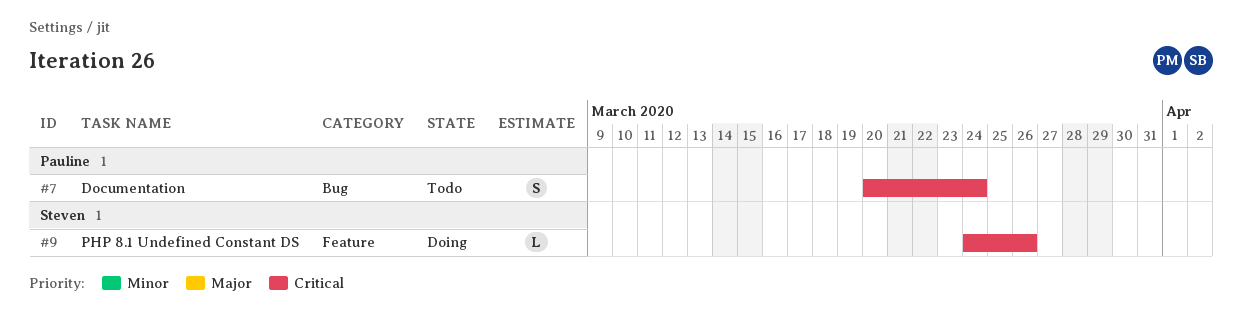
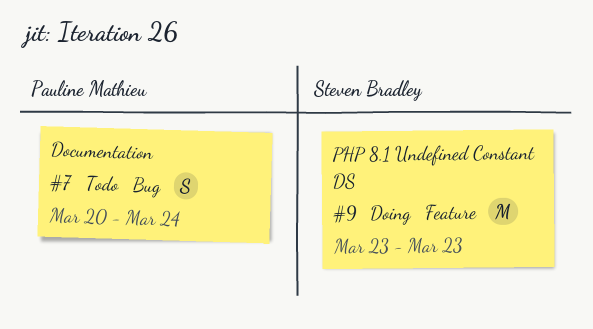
#9, estimate: L -> M
#9, start: Mar 24 -> Mar 23
#9, due: Mar 26 -> Mar 23

